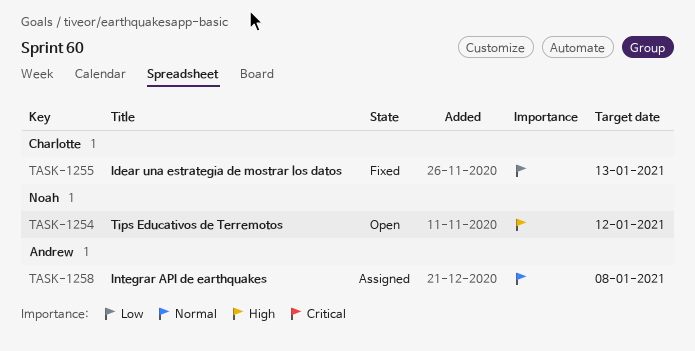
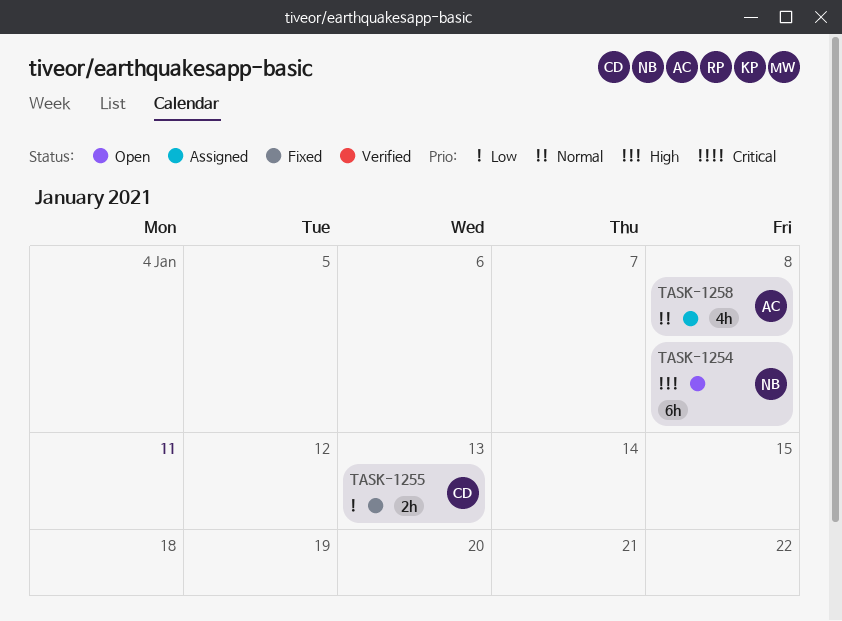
TASK-1254, due: Jan 12 -> Jan 8

